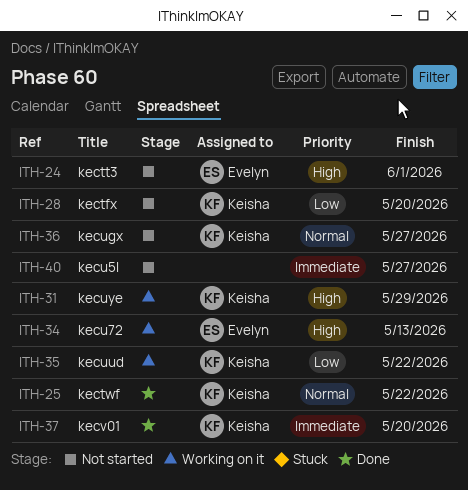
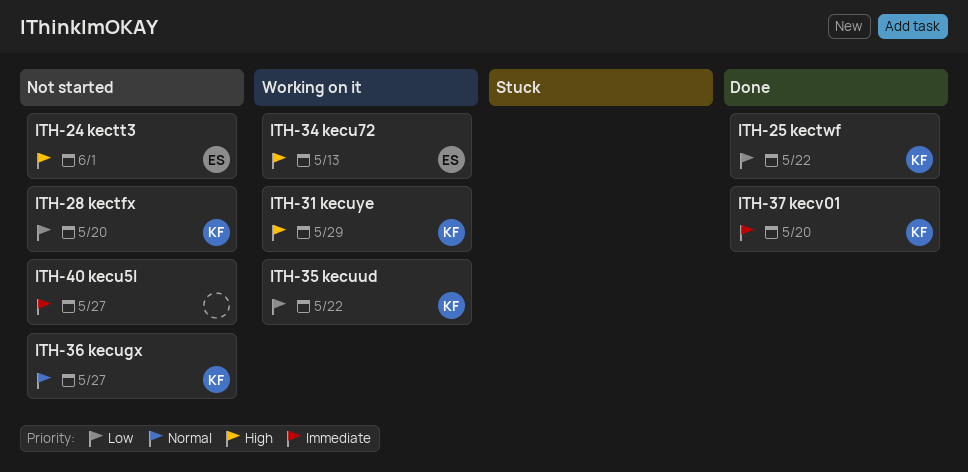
ITH-25, priority: Normal -> Low

